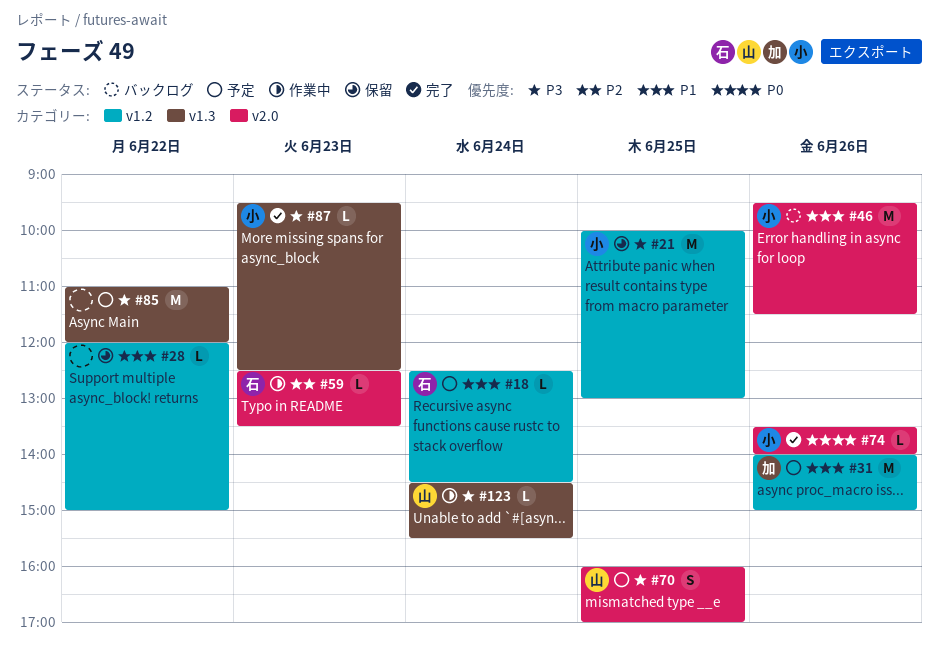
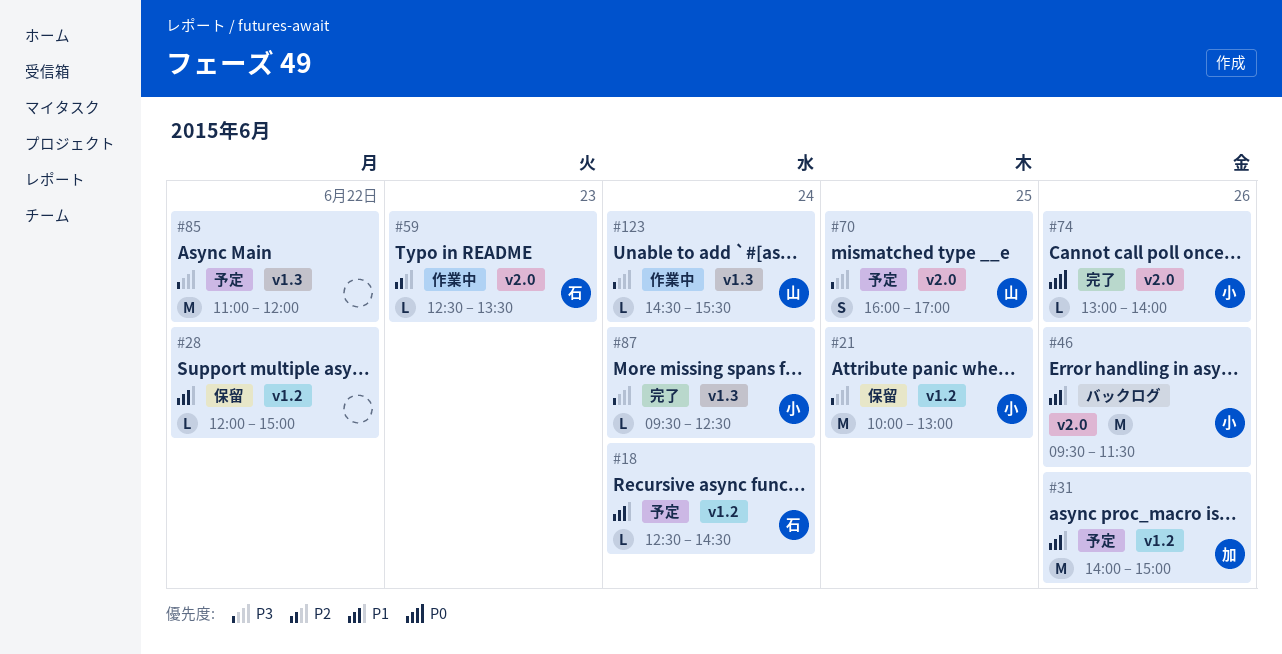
#74, begins: 13:30 -> 13:00
#87, day: Jun 23 -> Jun 24

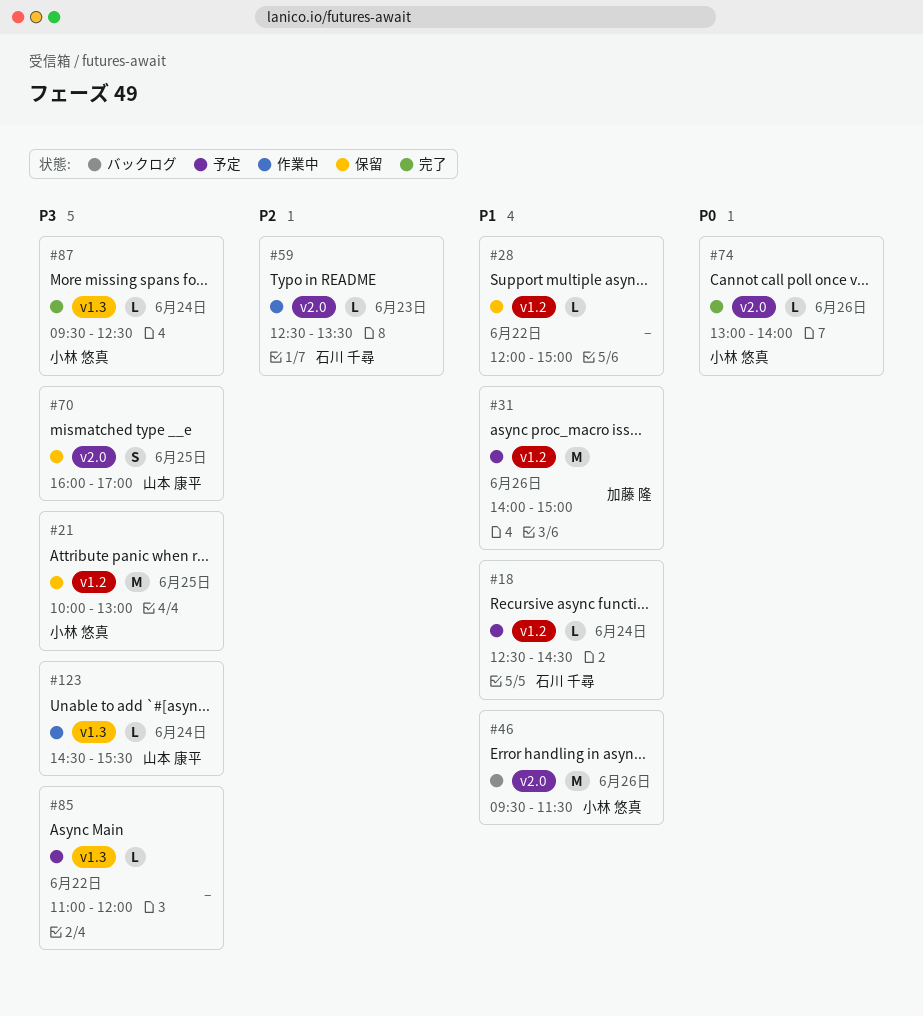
#70, status: 予定 -> 保留
#85, estimate: M -> L

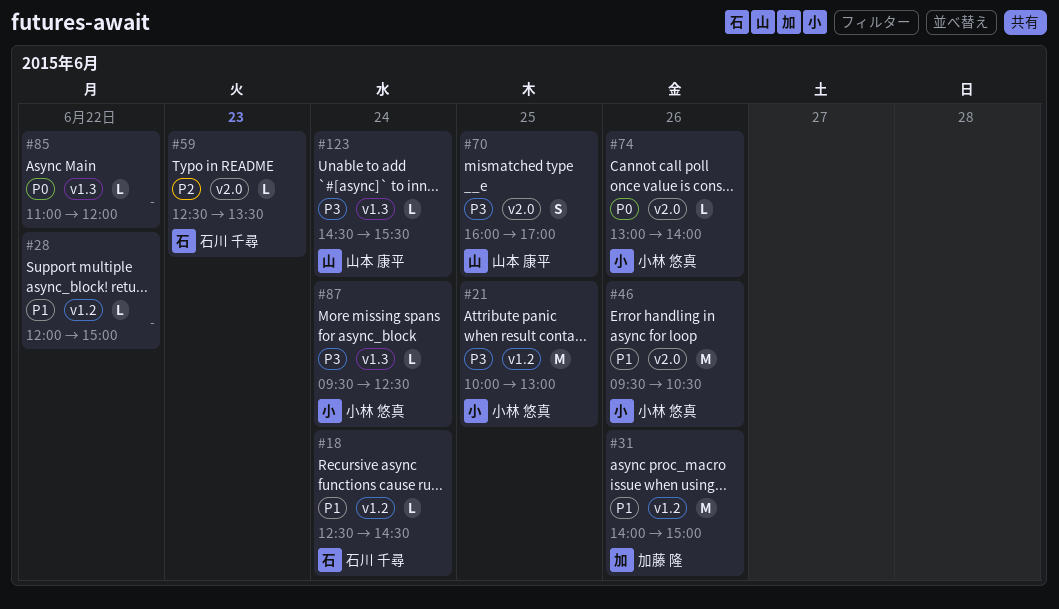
#46, ends: 11:30 -> 10:30
#85, priority: P3 -> P0

